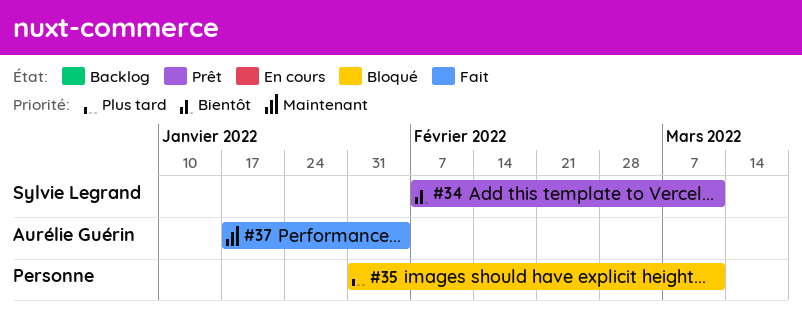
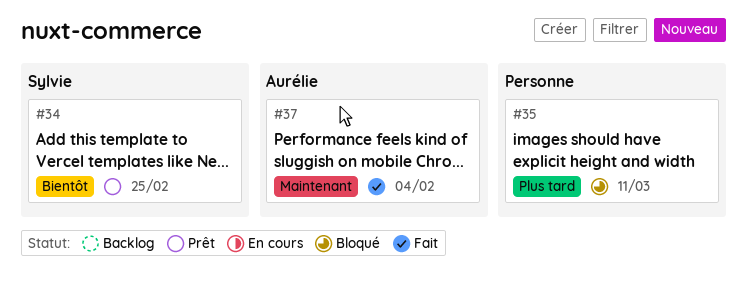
#34, due: Mar 11 -> Feb 25

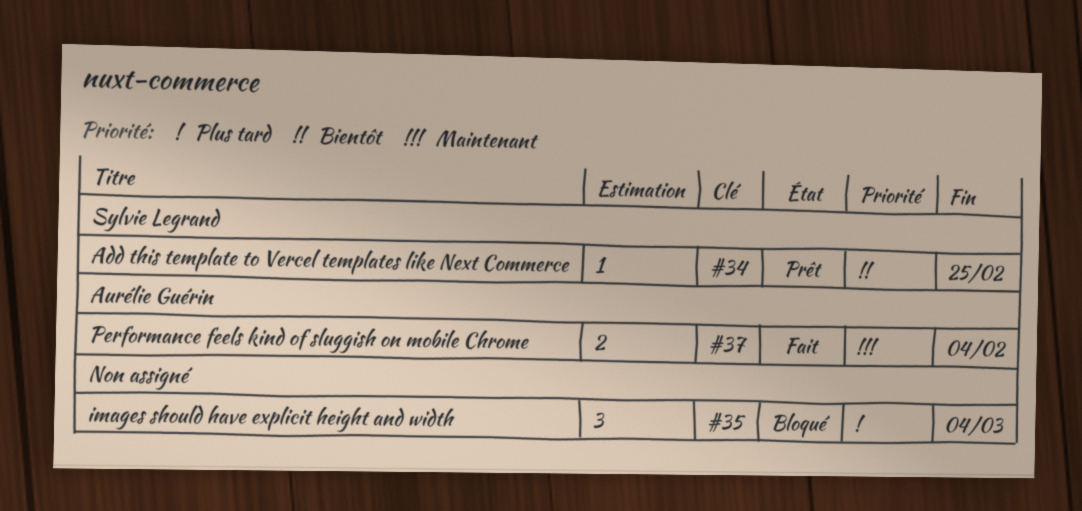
#35, due: Mar 11 -> Mar 4

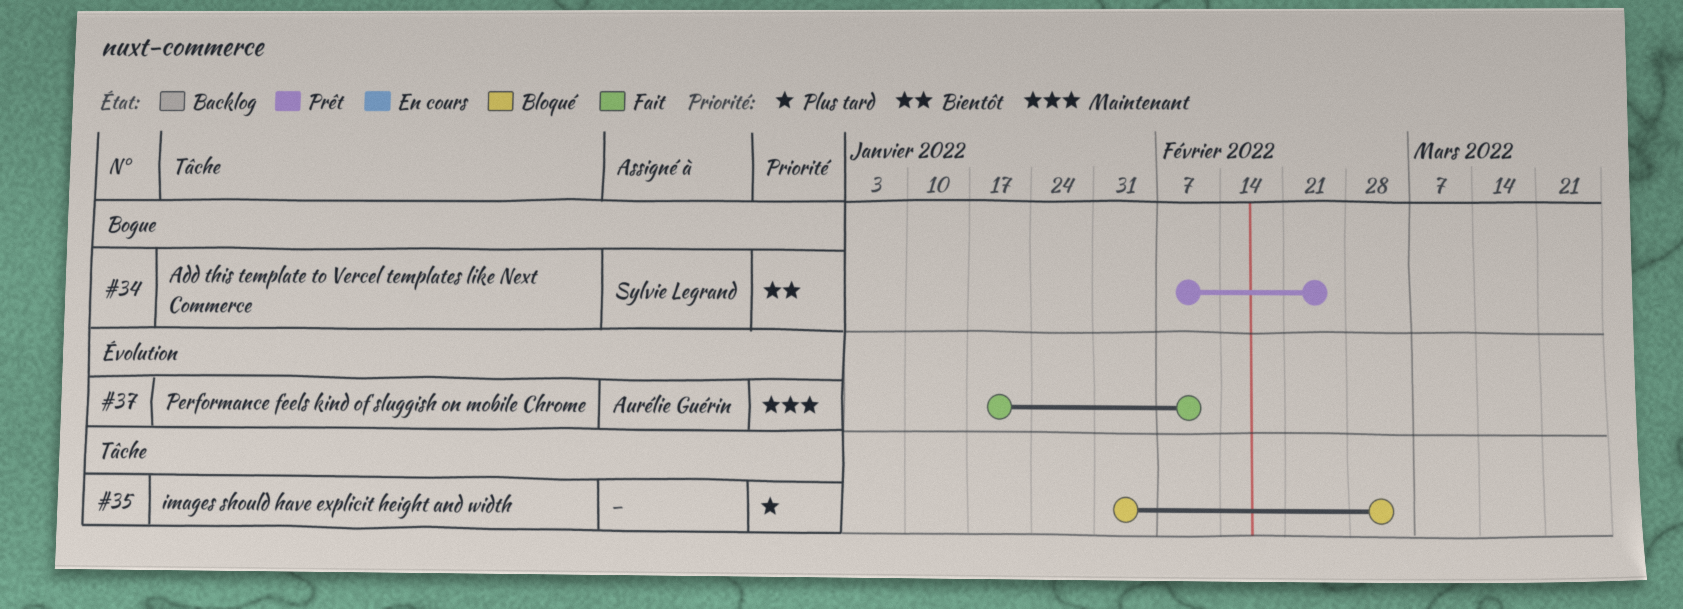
#37, due: Feb 4 -> Feb 11

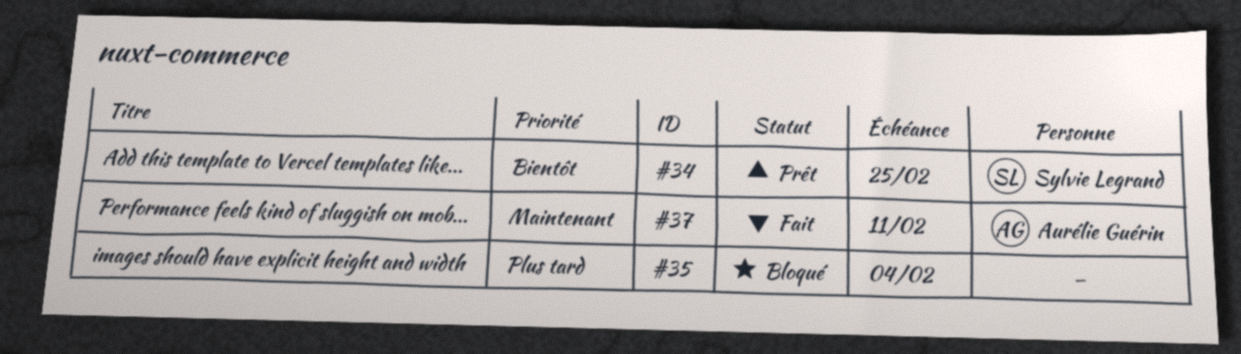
#35, due: Mar 4 -> Feb 4

